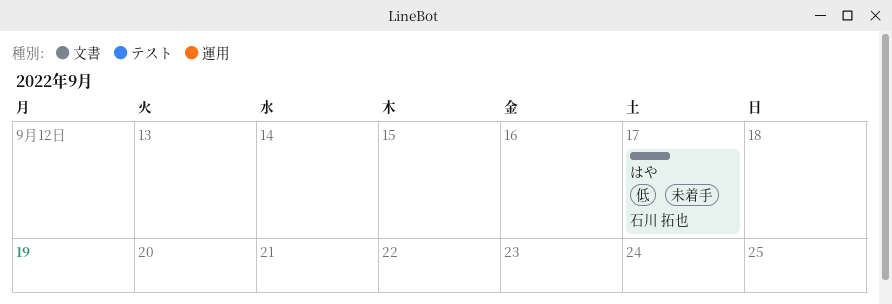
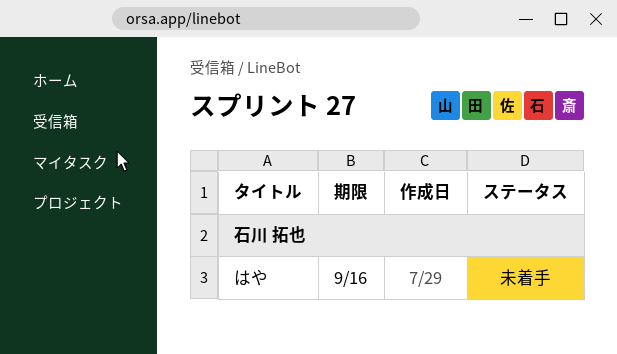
はや, due: Sep 17 -> Sep 16

